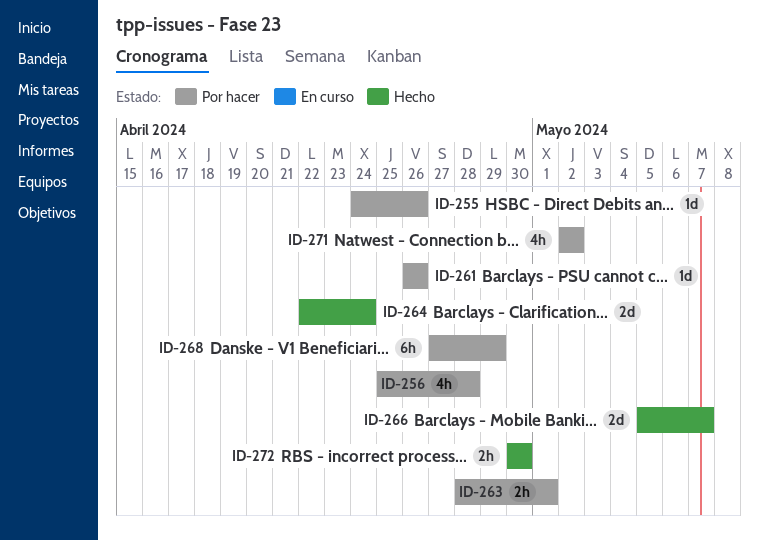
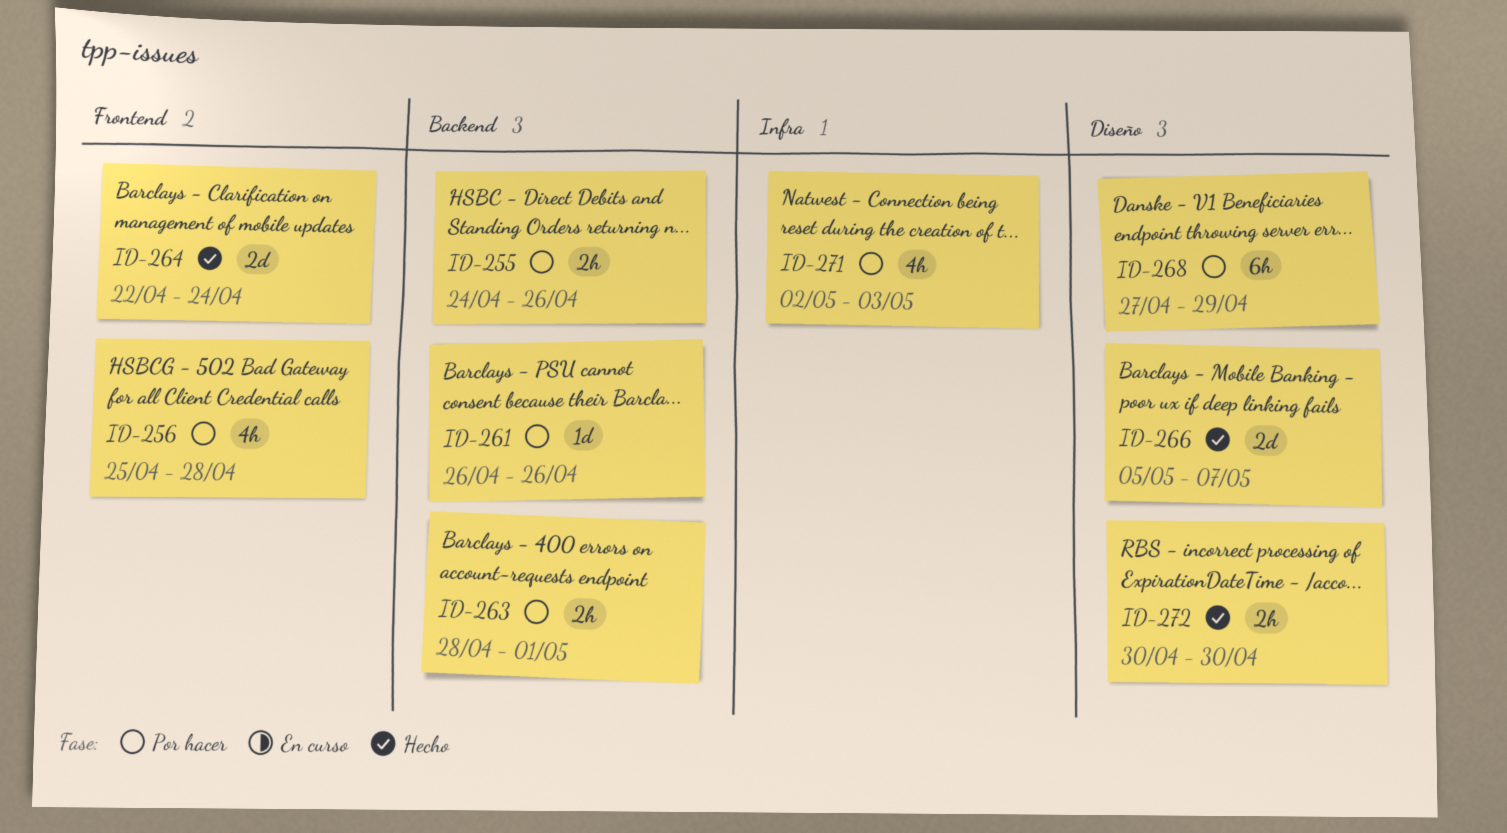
ID-255, estimate: 1d -> 2h
ID-271, due: May 2 -> May 3

